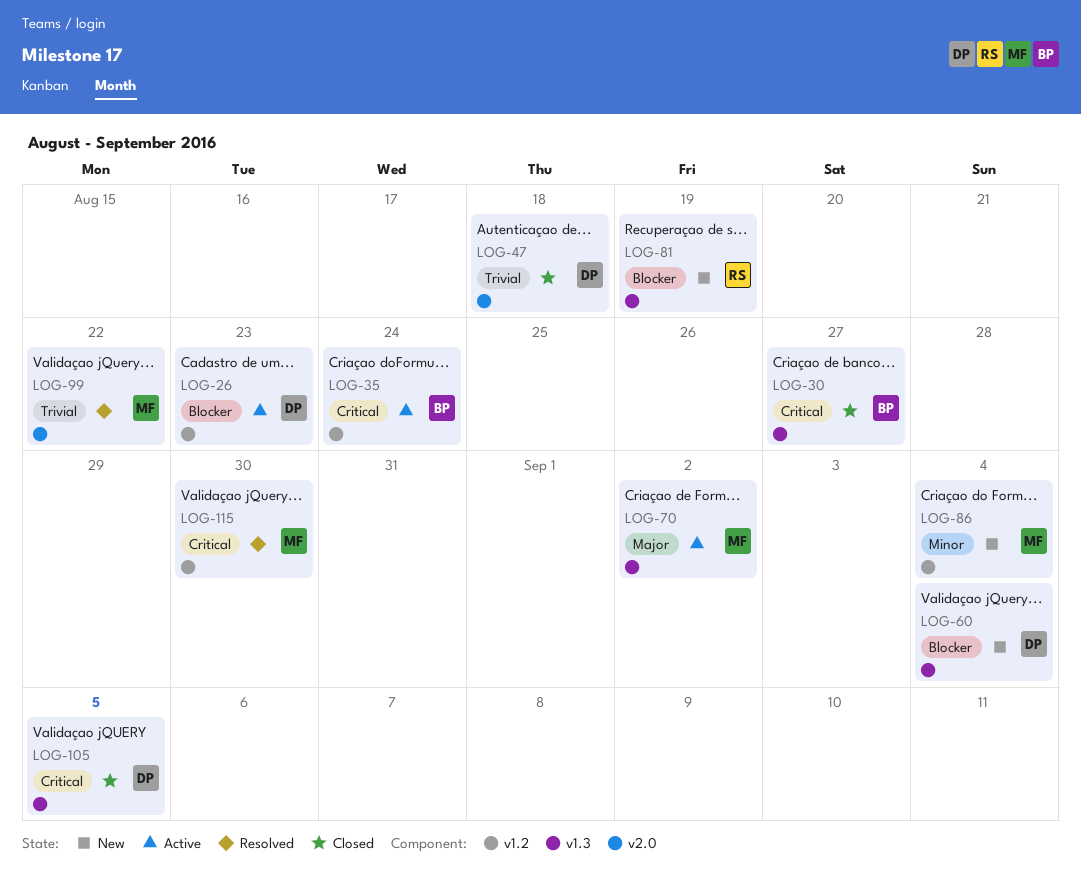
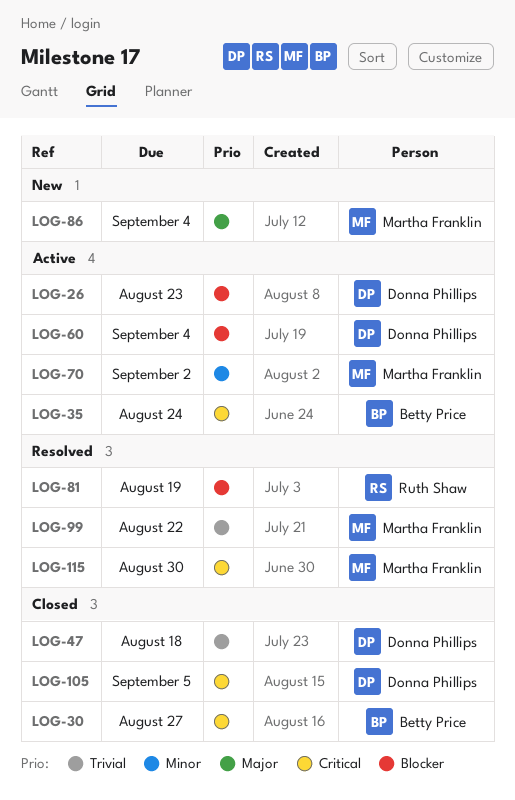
LOG-60, status: New -> Active
LOG-70, priority: Major -> Minor
LOG-81, status: New -> Resolved
LOG-86, priority: Minor -> Major

